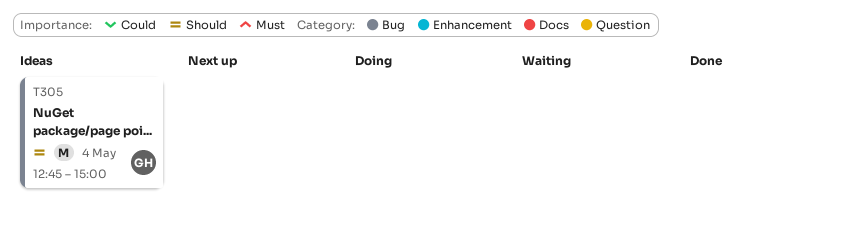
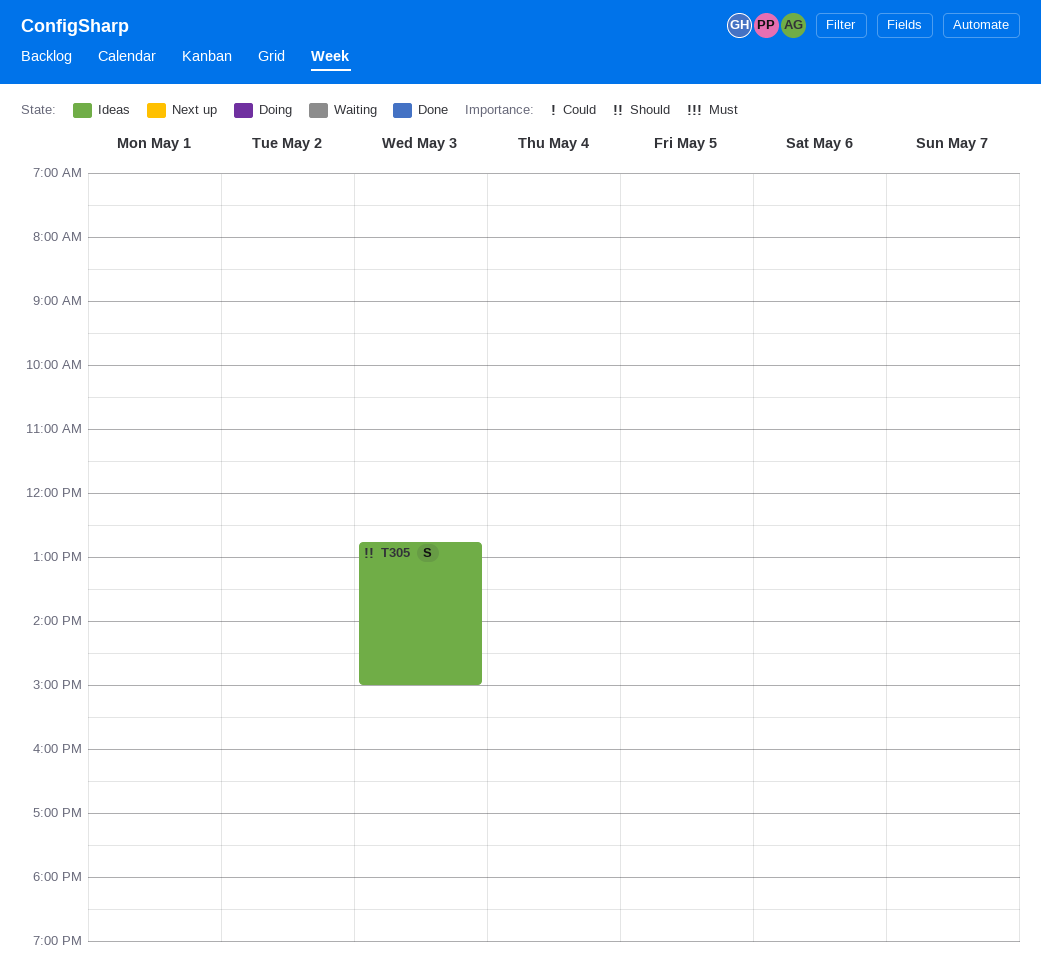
T305, estimate: M -> S
T305, day: May 4 -> May 3

